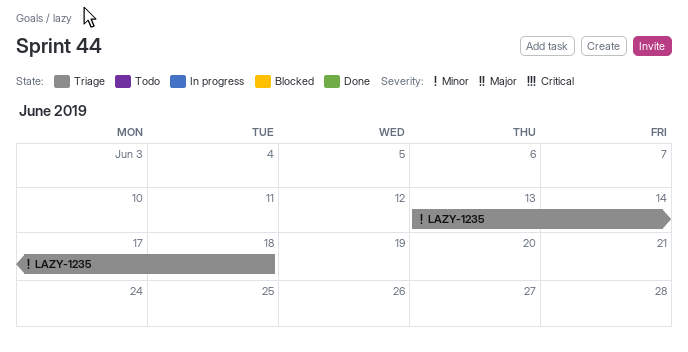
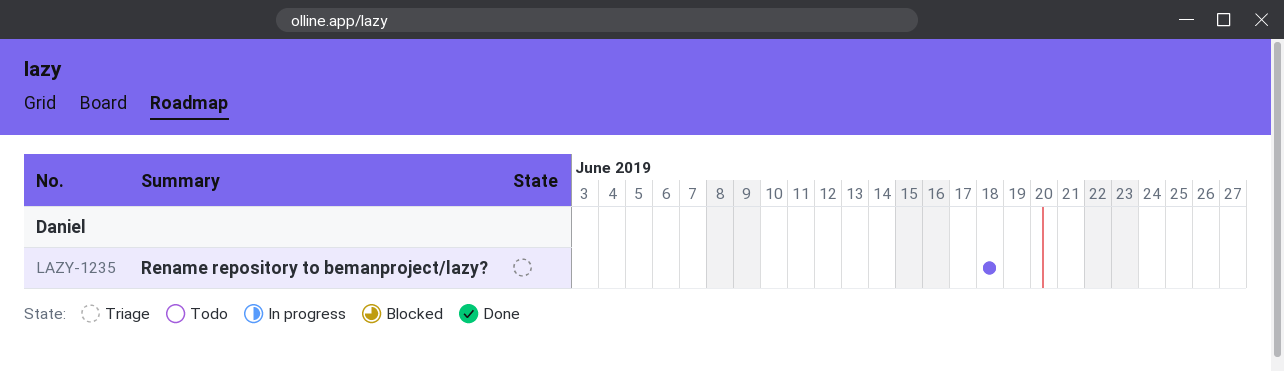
LAZY-1235, start: Jun 13 -> Jun 18

